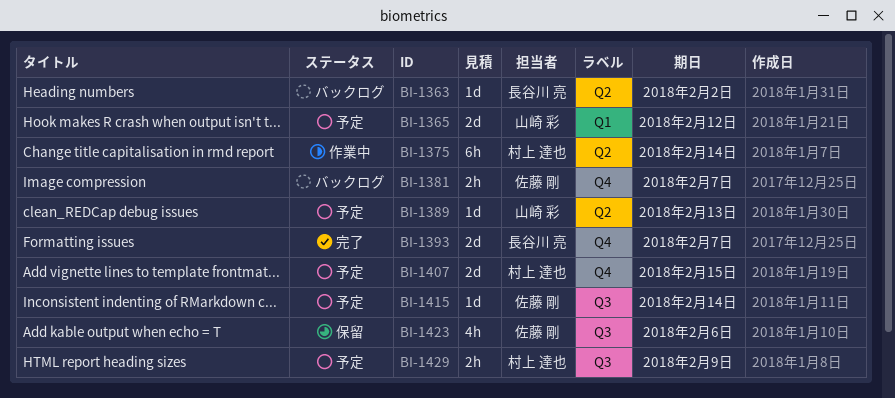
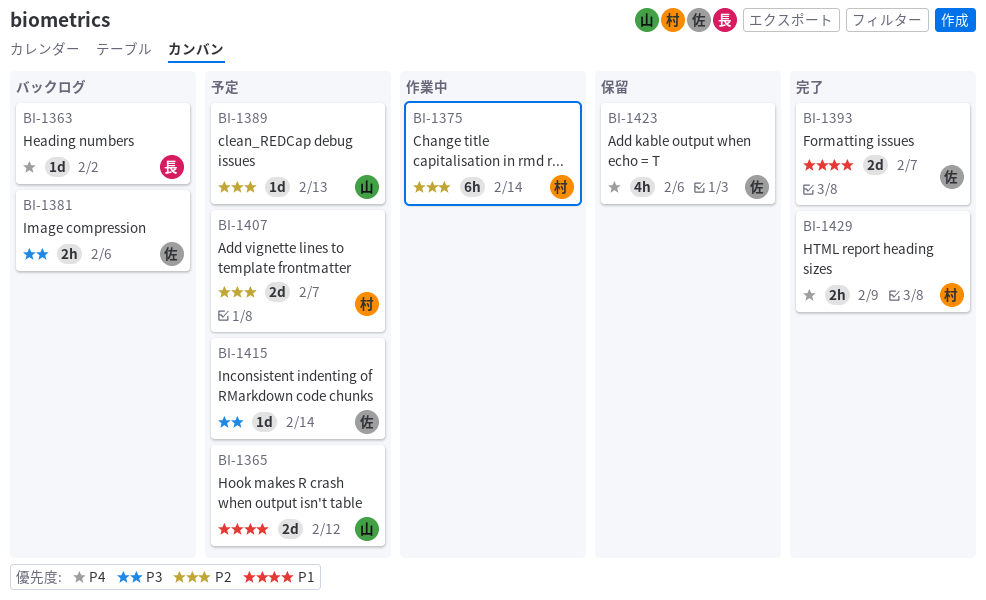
BI-1381, due: Feb 7 -> Feb 6
BI-1393, owner: 長谷川 亮 -> 佐藤 剛
BI-1407, due: Feb 15 -> Feb 7
BI-1429, status: 予定 -> 完了

